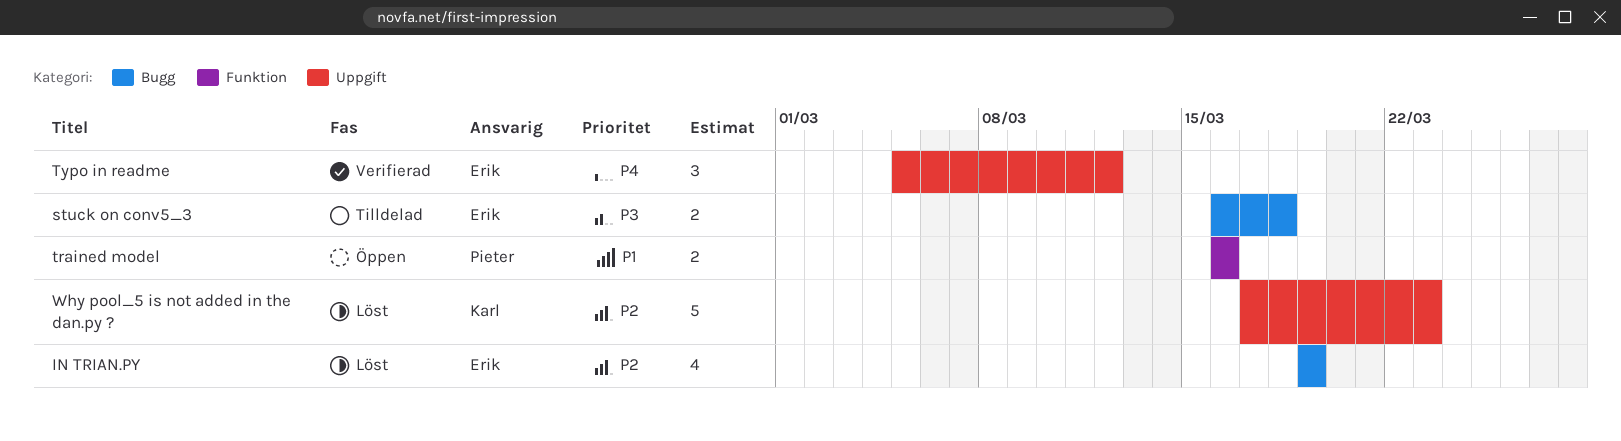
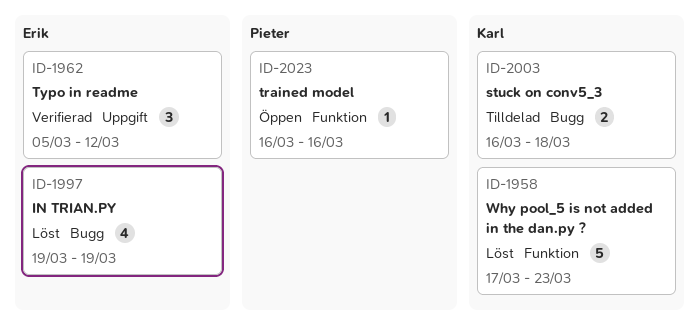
stuck on conv5_3, owner: Erik -> Karl
trained model, estimate: 2 -> 1
Why pool_5 is not added in the dan.py ?, label: Uppgift -> Funktion

